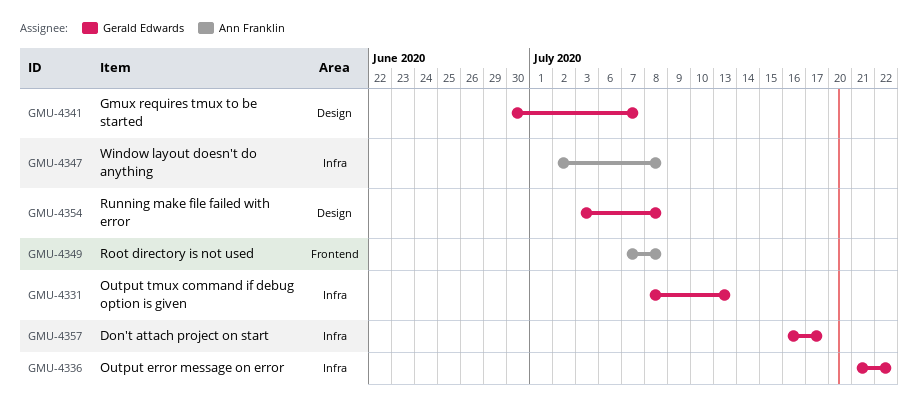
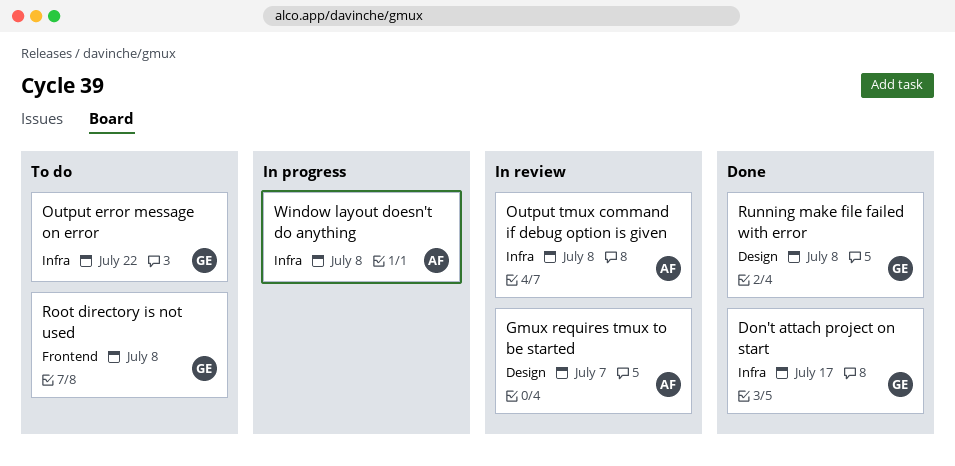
Gmux requires tmux to be started, owner: Gerald Edwards -> Ann Franklin
Output tmux command if debug option is given, owner: Gerald Edwards -> Ann Franklin
Output tmux command if debug option is given, due: Jul 13 -> Jul 8
Root directory is not used, owner: Ann Franklin -> Gerald Edwards

